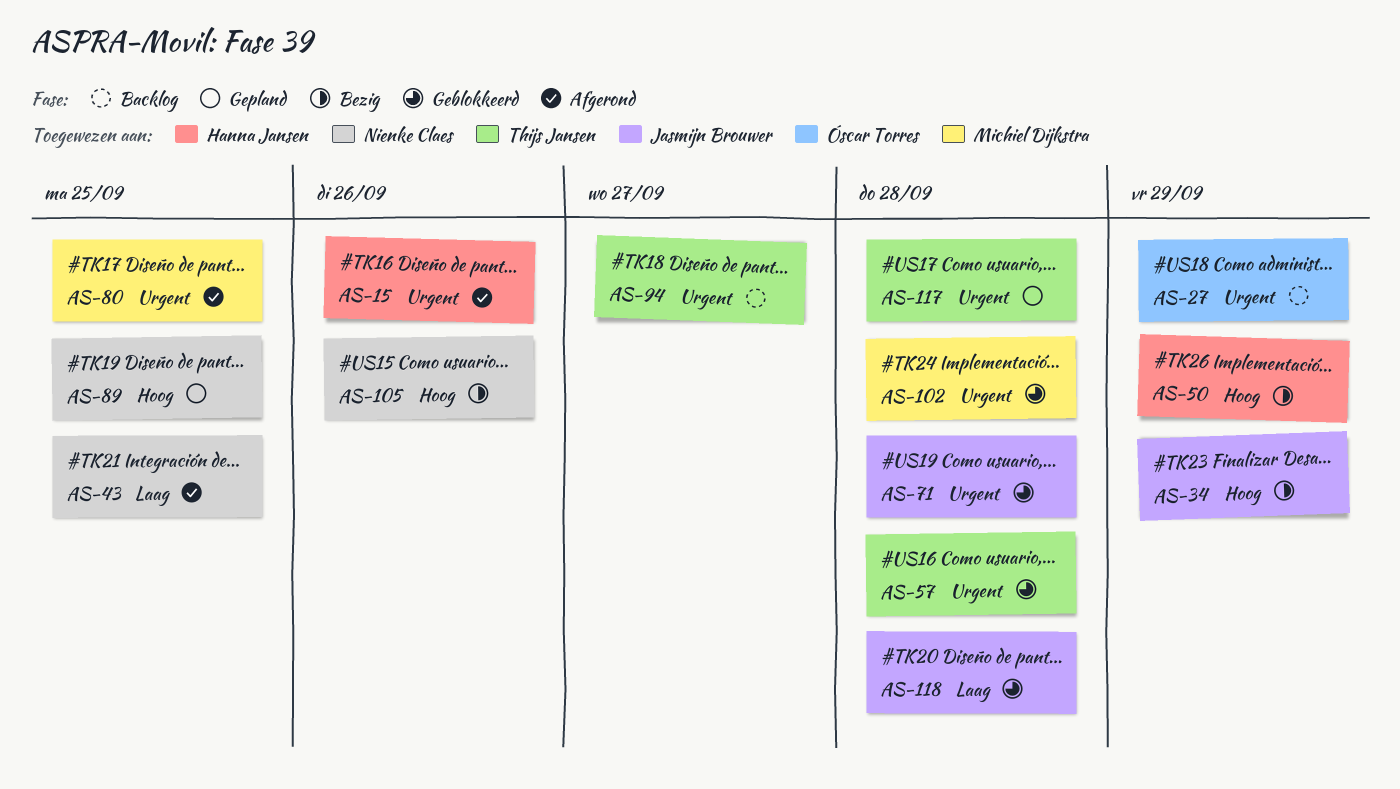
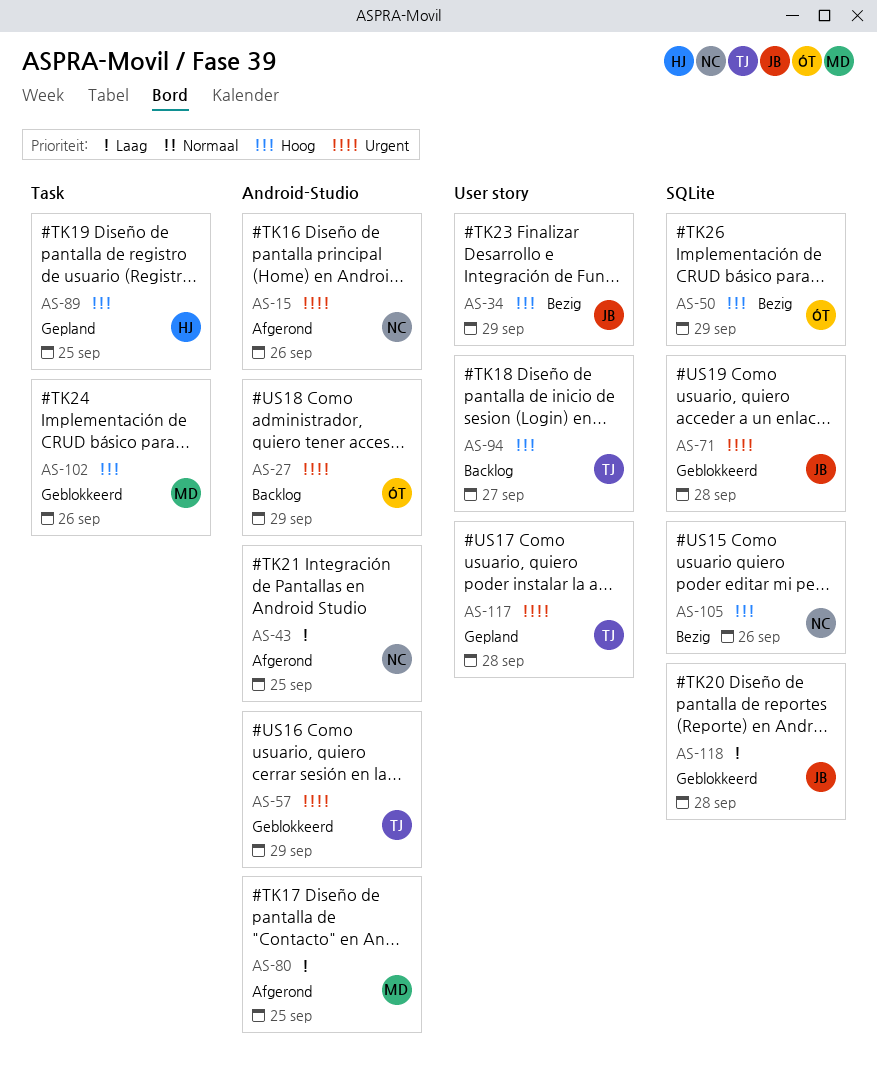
AS-15, owner: Hanna Jansen -> Nienke Claes
AS-50, owner: Hanna Jansen -> Óscar Torres
AS-57, due: Sep 28 -> Sep 29
AS-80, priority: Urgent -> Laag
AS-89, owner: Nienke Claes -> Hanna Jansen
AS-94, priority: Urgent -> Hoog
AS-102, priority: Urgent -> Hoog
AS-102, due: Sep 28 -> Sep 26

